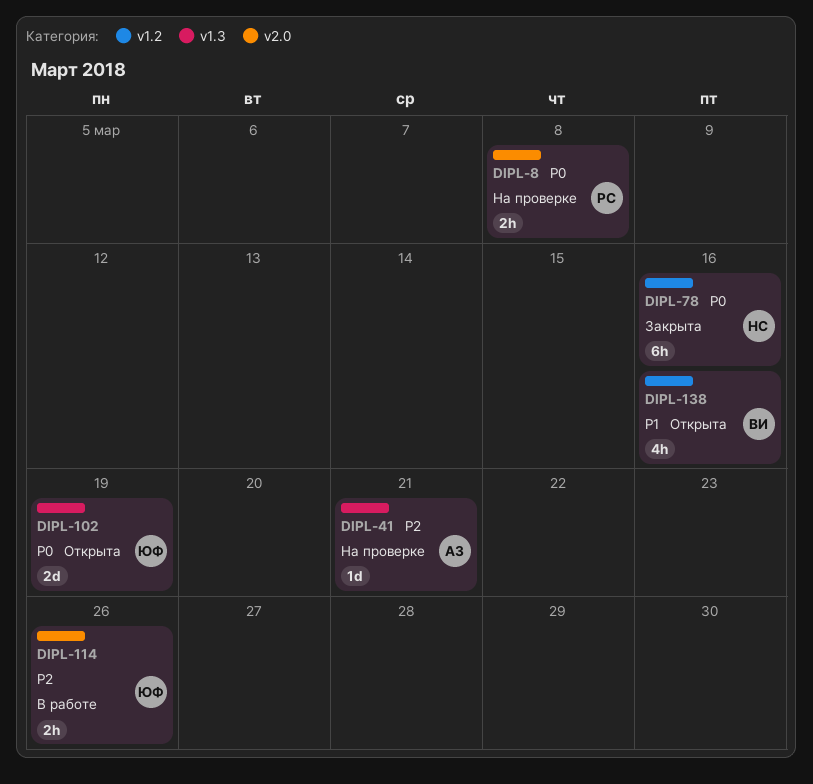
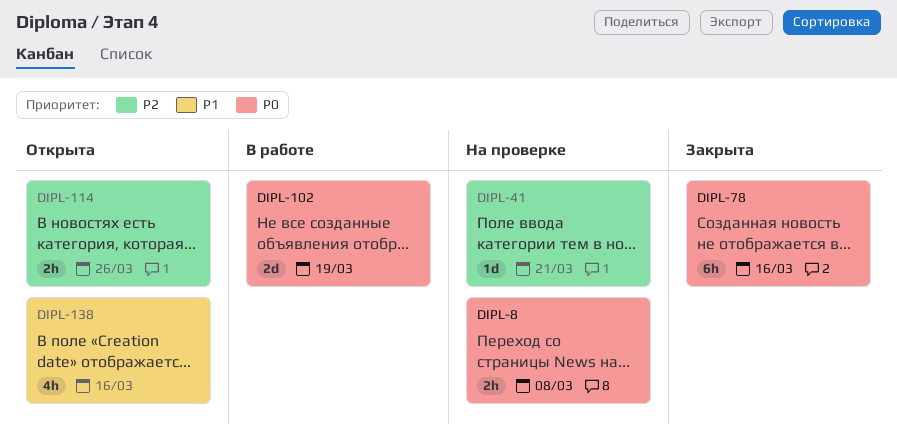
DIPL-102, status: Открыта -> В работе
DIPL-114, status: В работе -> Открыта

